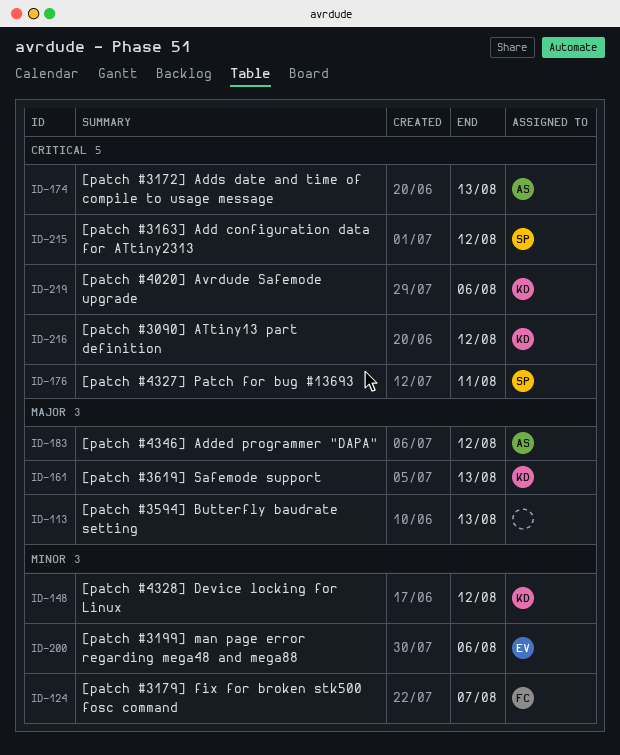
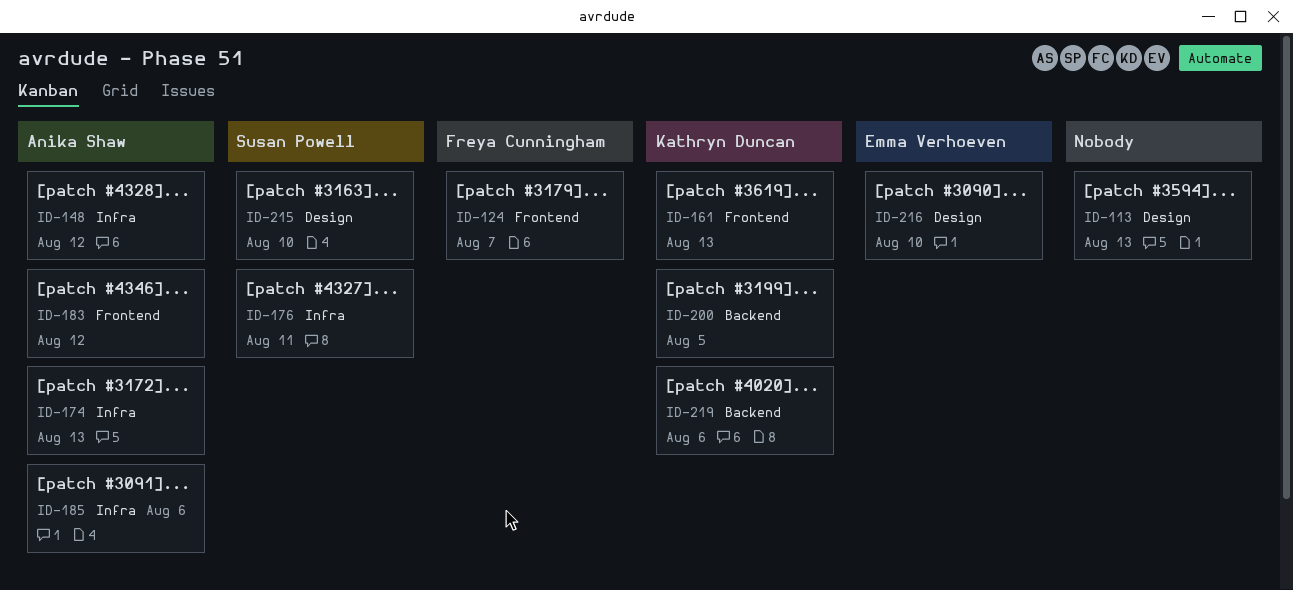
ID-148, owner: Kathryn Duncan -> Anika Shaw
ID-185: none -> present
ID-200, owner: Emma Verhoeven -> Kathryn Duncan
ID-200, due: Aug 6 -> Aug 5
ID-215, due: Aug 12 -> Aug 10
ID-216, owner: Kathryn Duncan -> Emma Verhoeven
ID-216, due: Aug 12 -> Aug 10

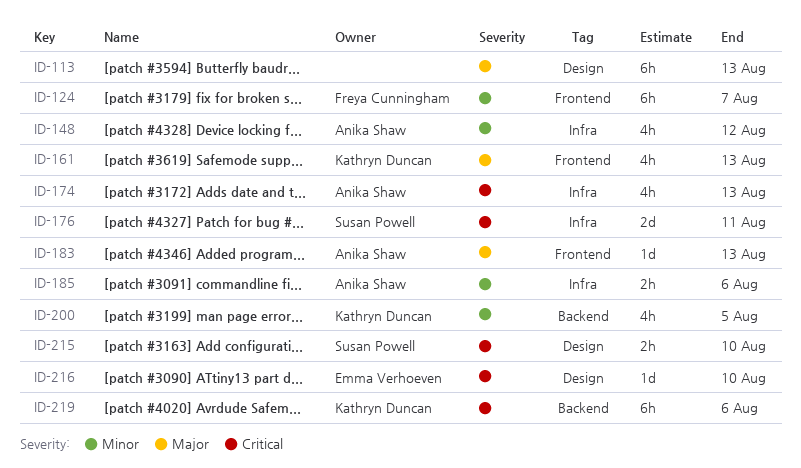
ID-183, due: Aug 12 -> Aug 13

